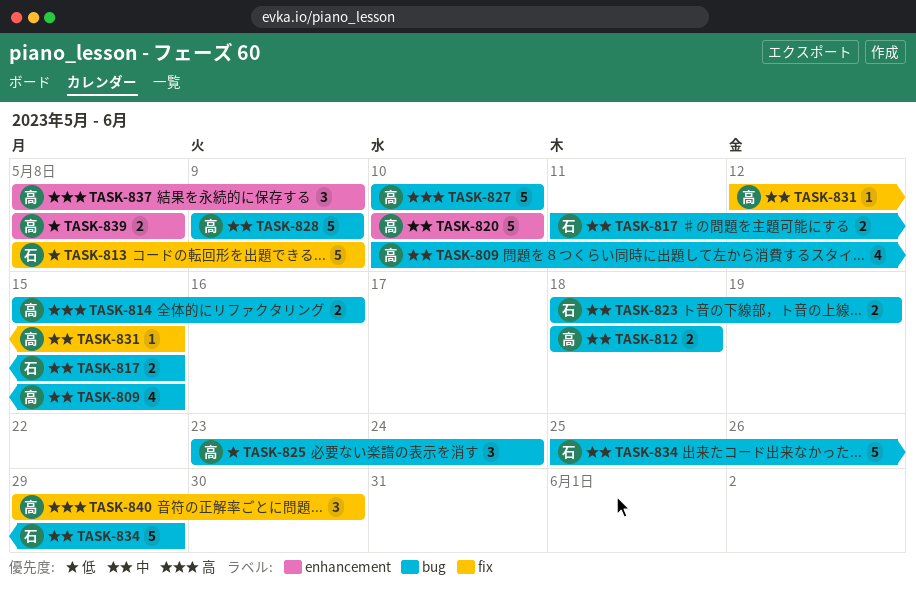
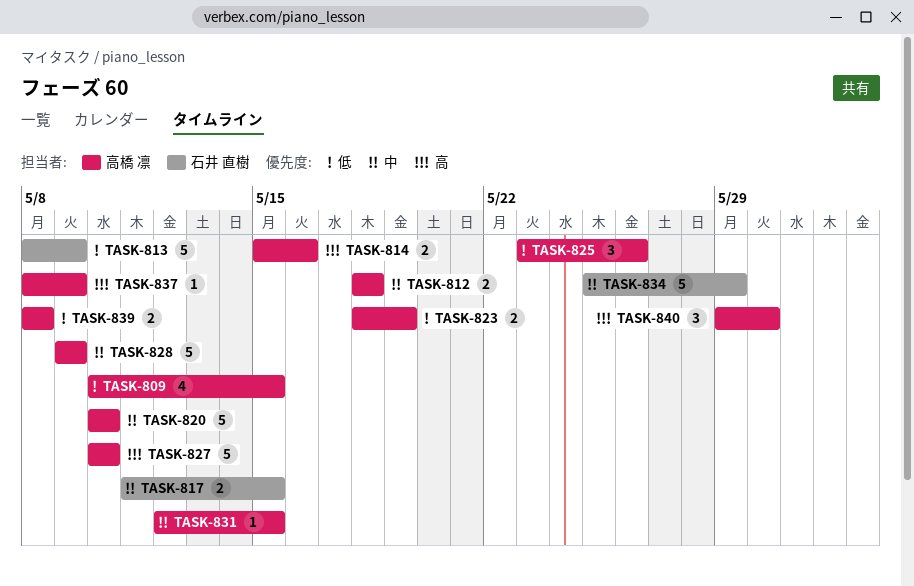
TASK-809, priority: 中 -> 低
TASK-823, owner: 石井 直樹 -> 高橋 凛
TASK-823, priority: 中 -> 低
TASK-825, due: May 24 -> May 26
TASK-837, estimate: 3 -> 1

